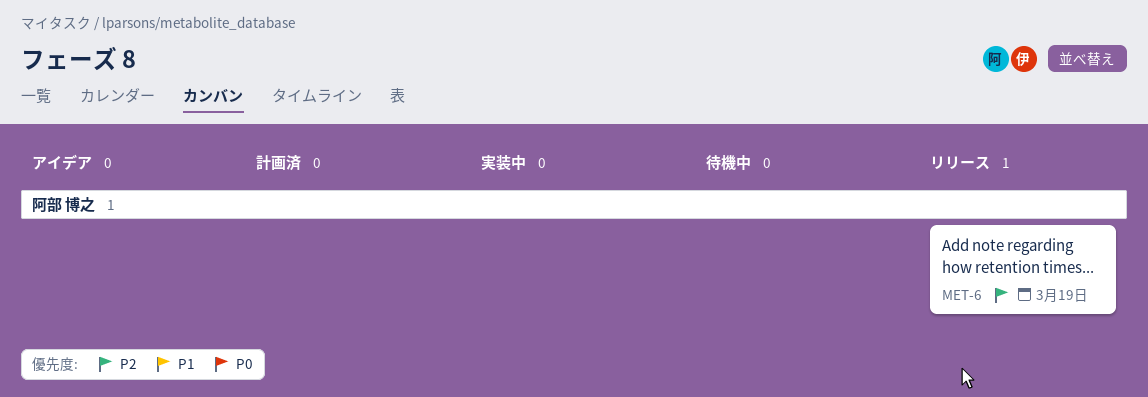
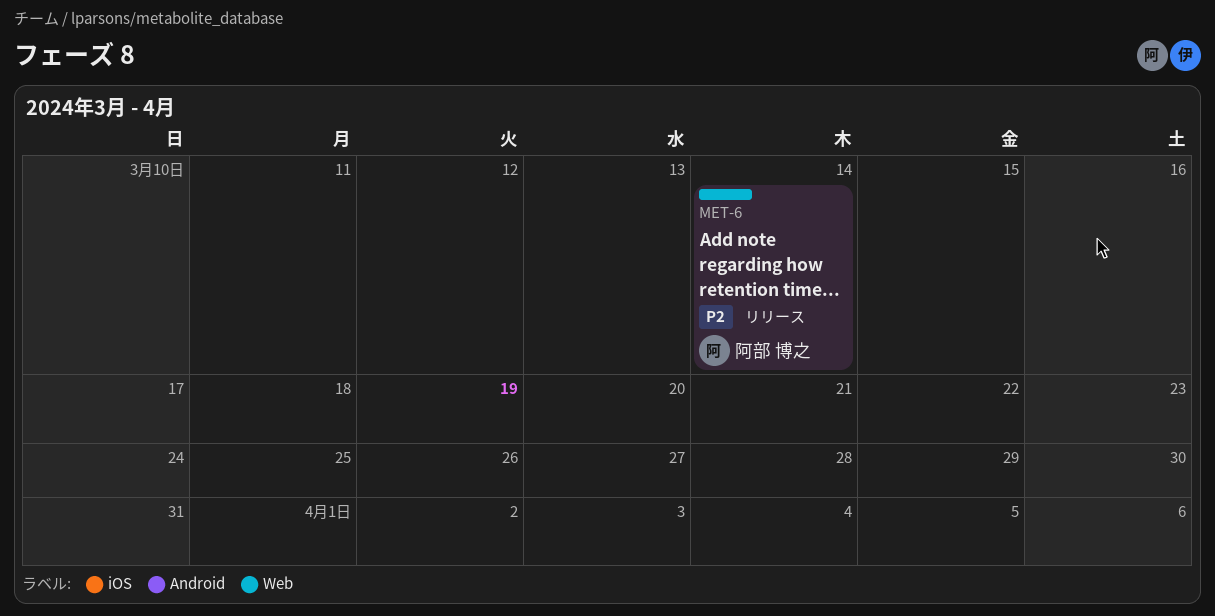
MET-6, due: Mar 19 -> Mar 14

